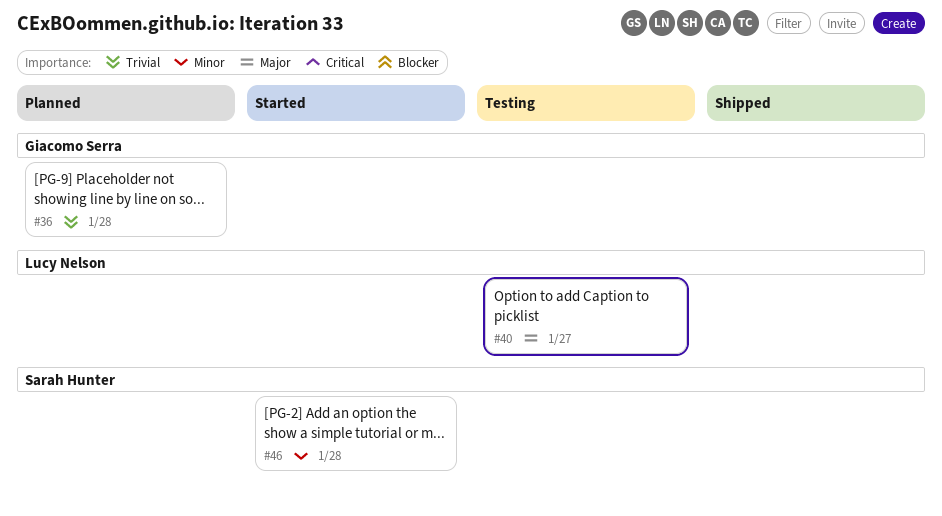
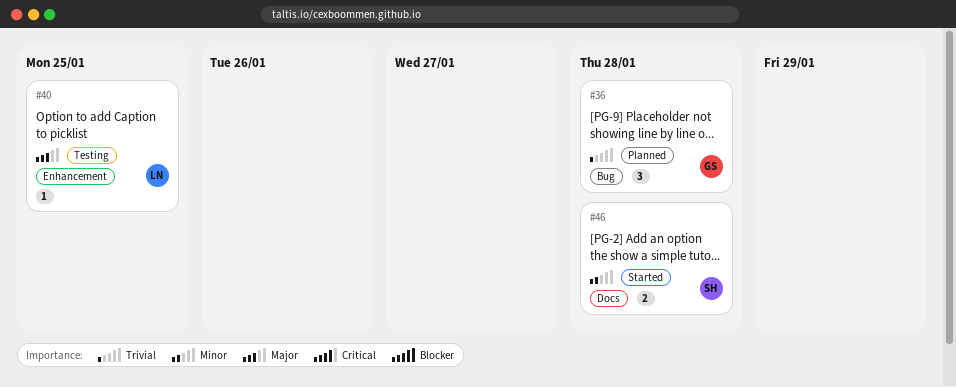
#40, due: Jan 27 -> Jan 25

